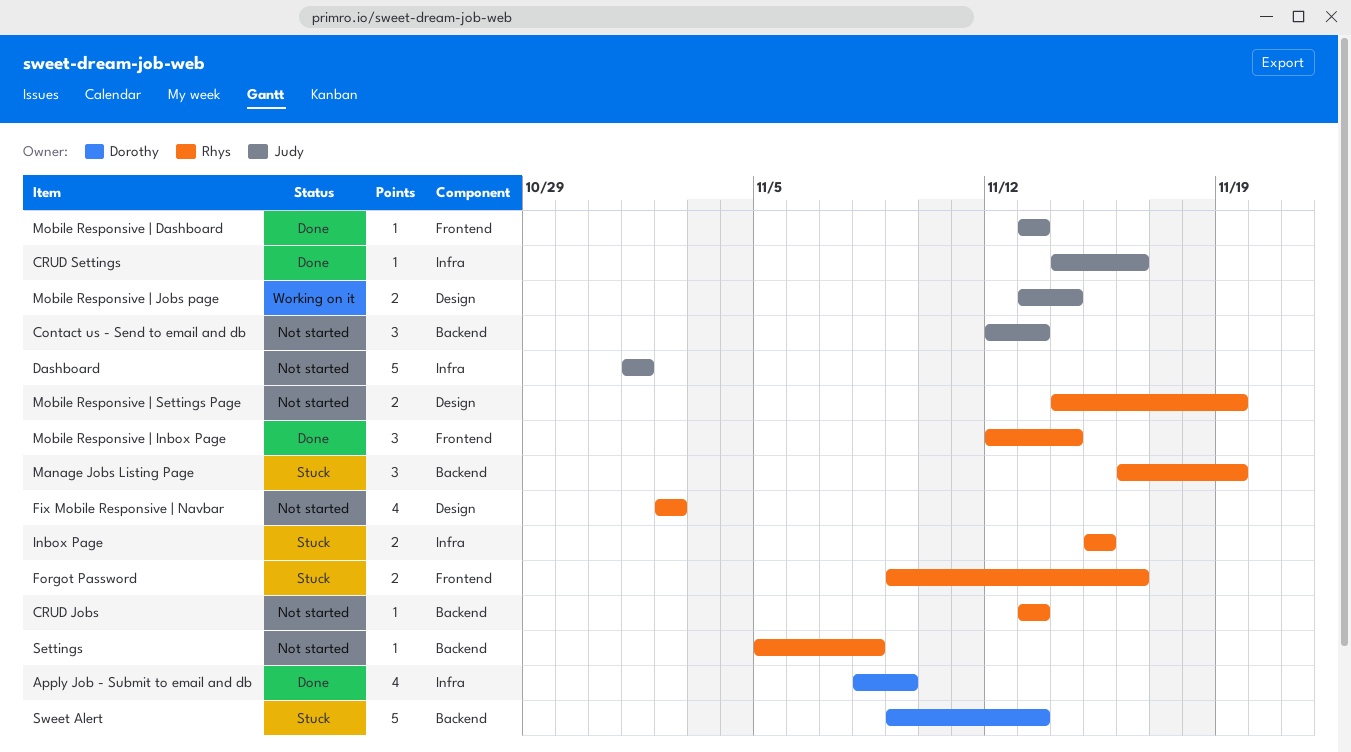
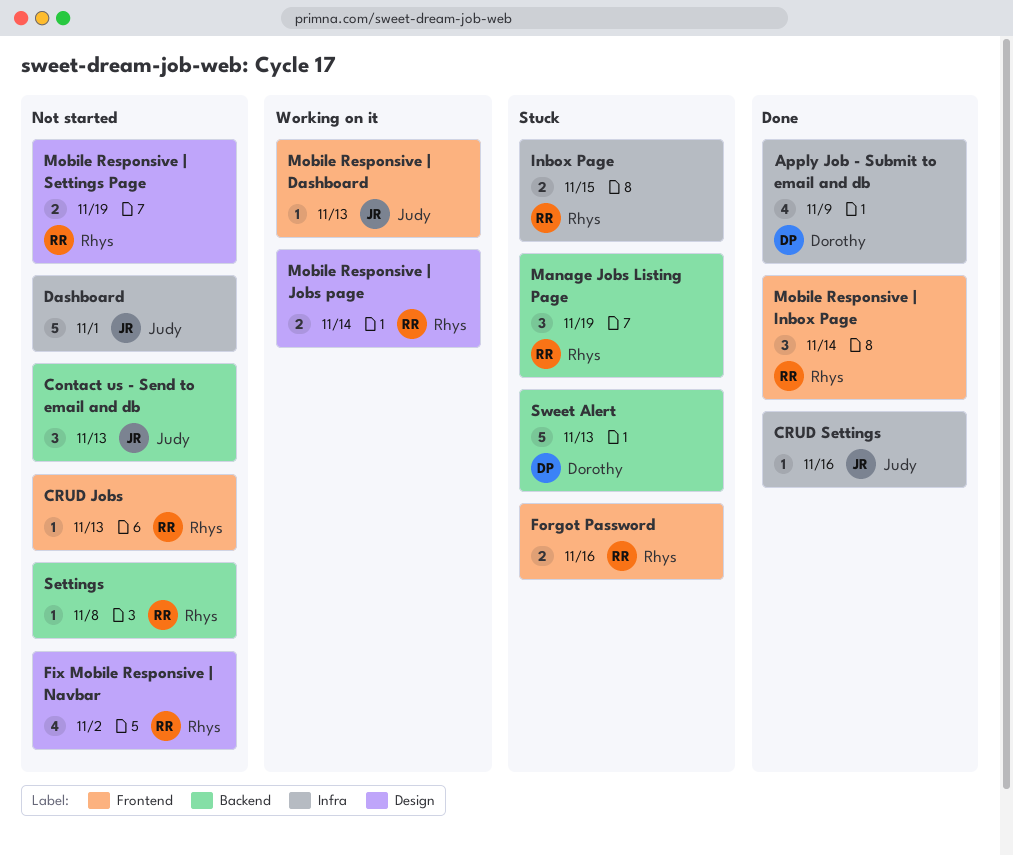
CRUD Jobs, label: Backend -> Frontend
Mobile Responsive | Dashboard, status: Done -> Working on it
Mobile Responsive | Jobs page, owner: Judy -> Rhys

